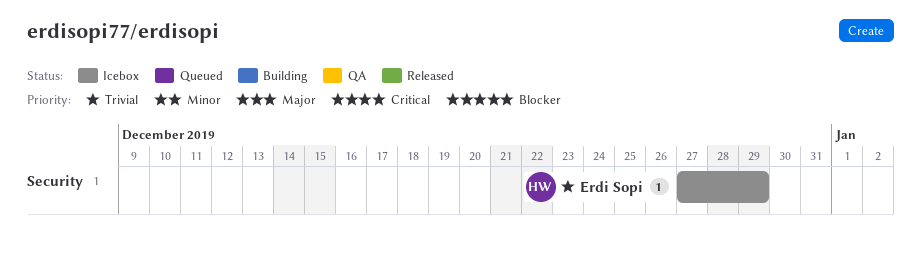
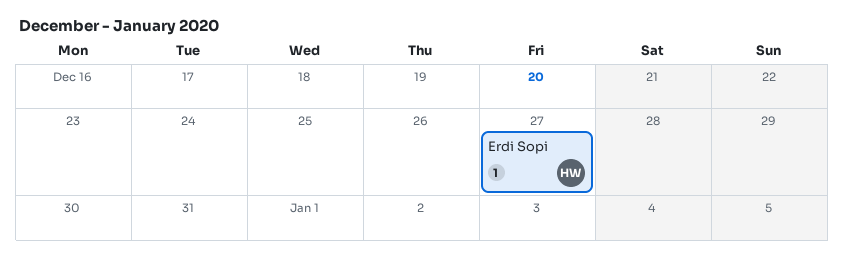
Erdi Sopi, due: Dec 29 -> Dec 27

